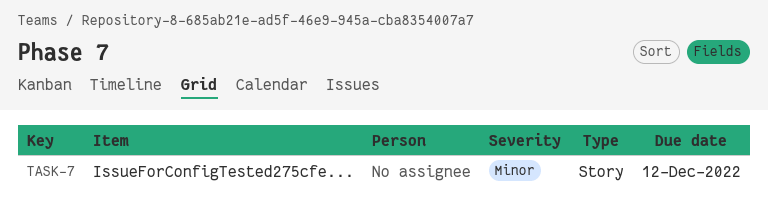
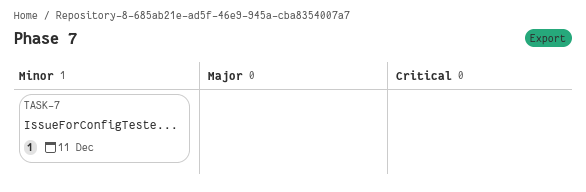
TASK-7, due: Dec 12 -> Dec 11

